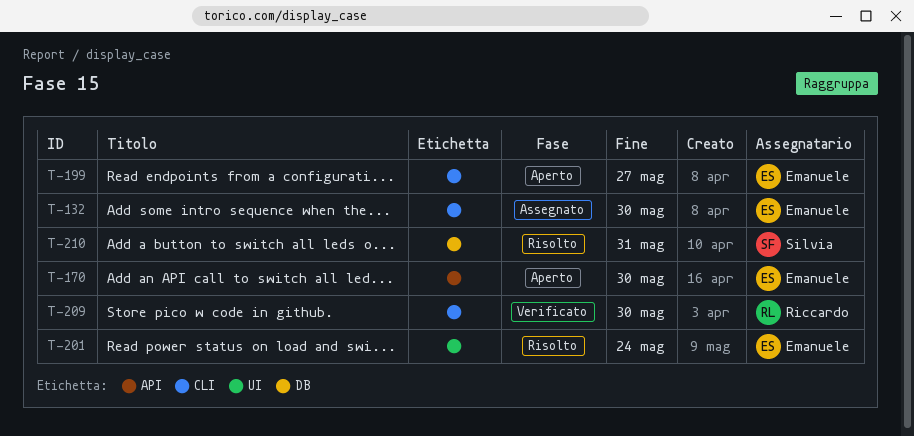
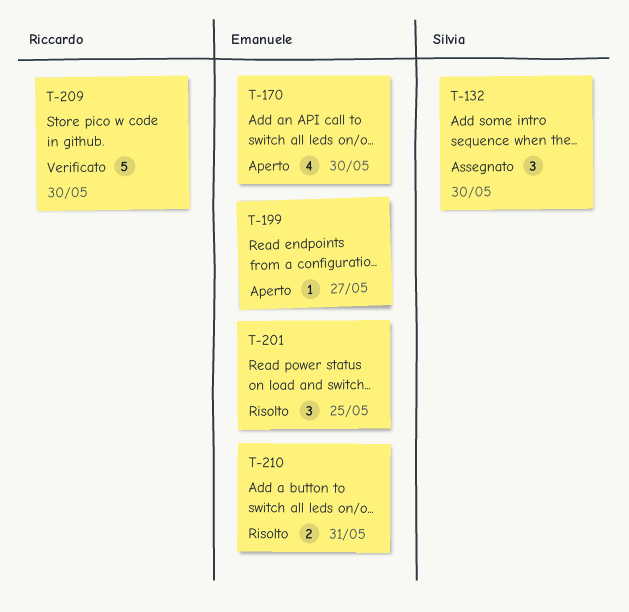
T-132, owner: Emanuele -> Silvia
T-201, due: May 24 -> May 25
T-210, owner: Silvia -> Emanuele

